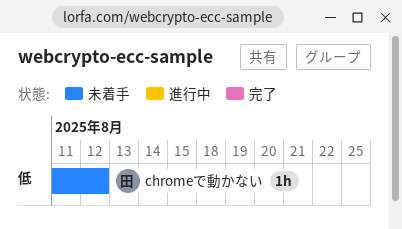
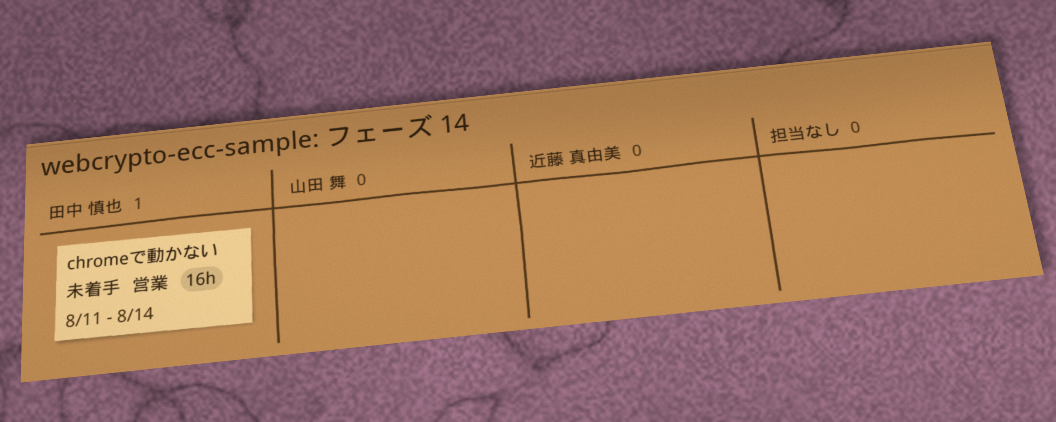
chromeで動かない, estimate: 1h -> 16h
chromeで動かない, due: Aug 12 -> Aug 14

